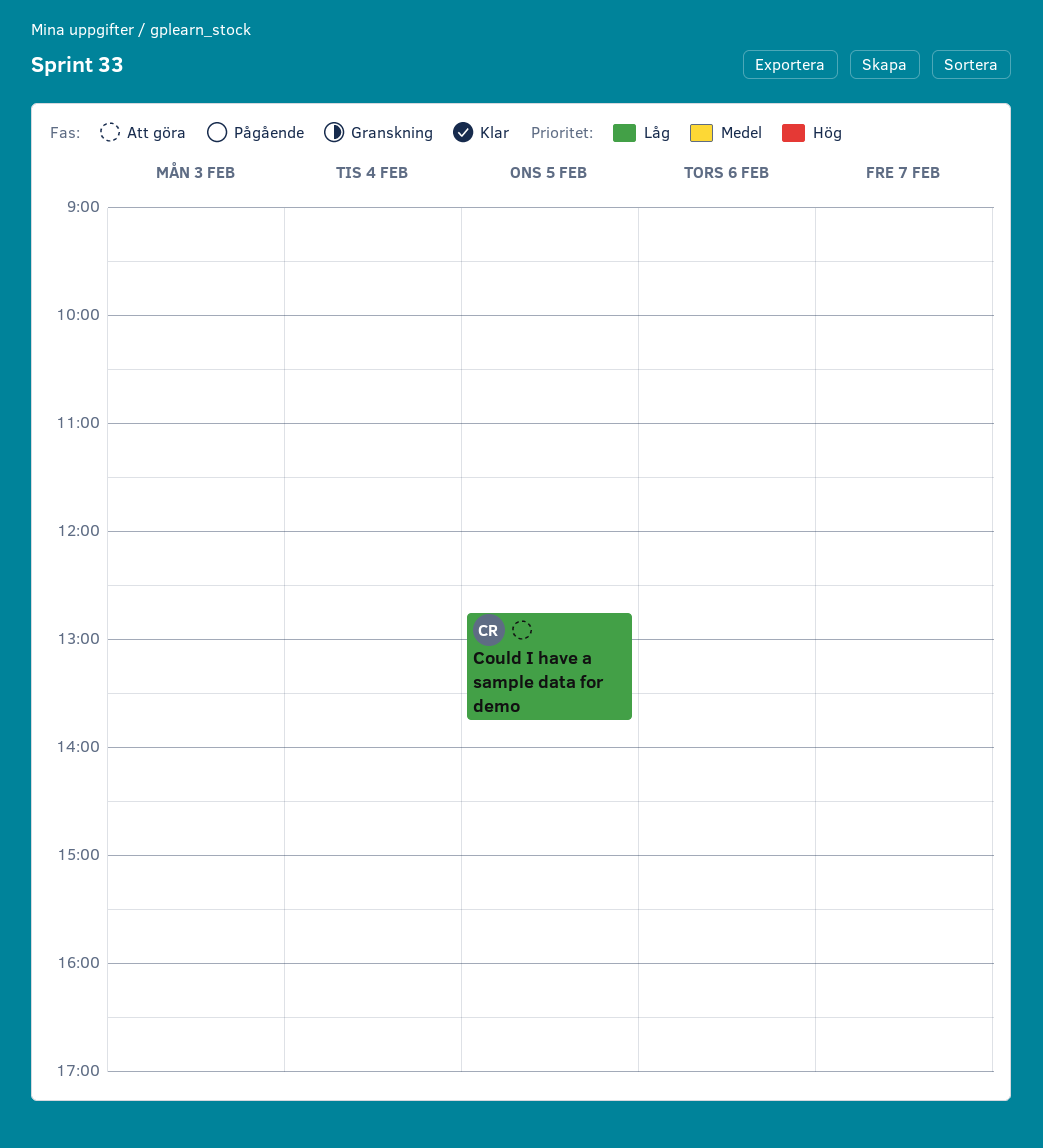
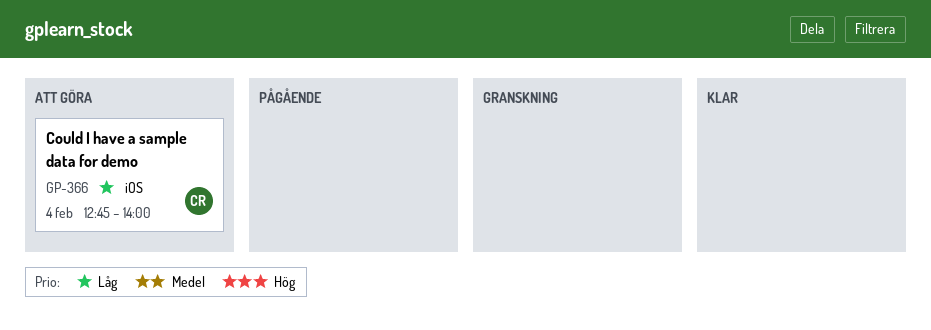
Could I have a sample data for demo, day: Feb 5 -> Feb 4
Could I have a sample data for demo, ends: 13:45 -> 14:00

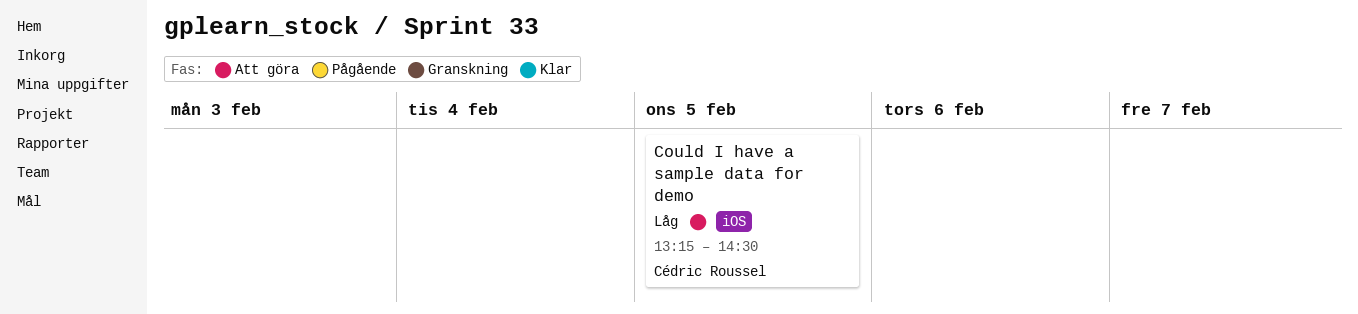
Could I have a sample data for demo, day: Feb 4 -> Feb 5
Could I have a sample data for demo, begins: 12:45 -> 13:15
Could I have a sample data for demo, ends: 14:00 -> 14:30

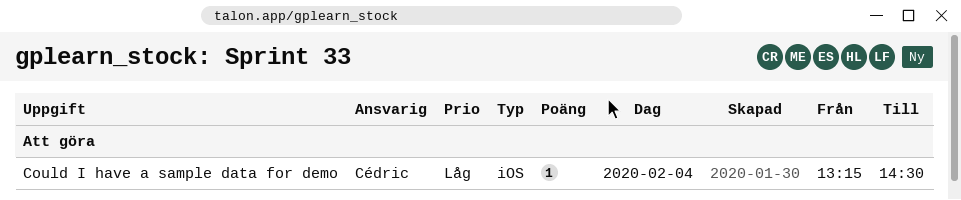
Could I have a sample data for demo, day: Feb 5 -> Feb 4

